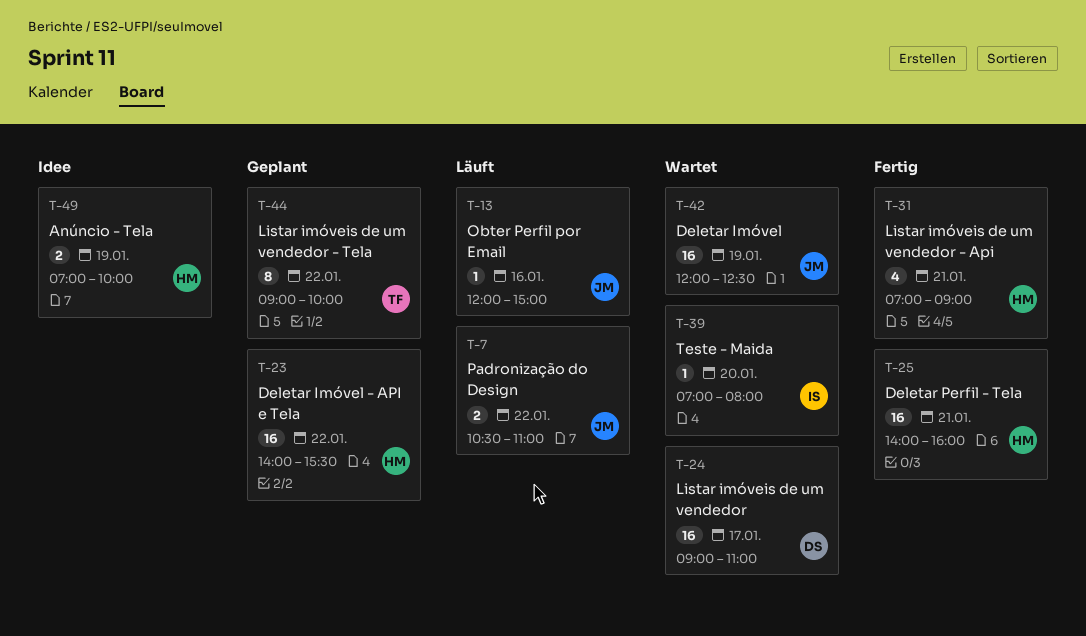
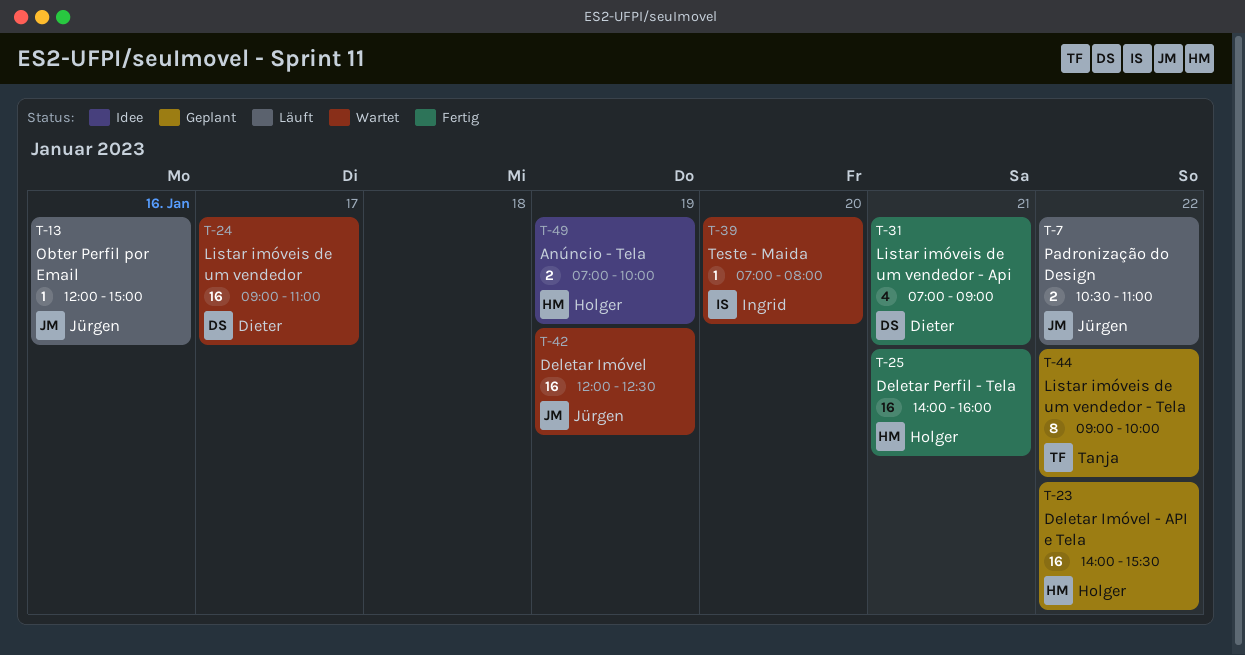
T-31, owner: Holger -> Dieter

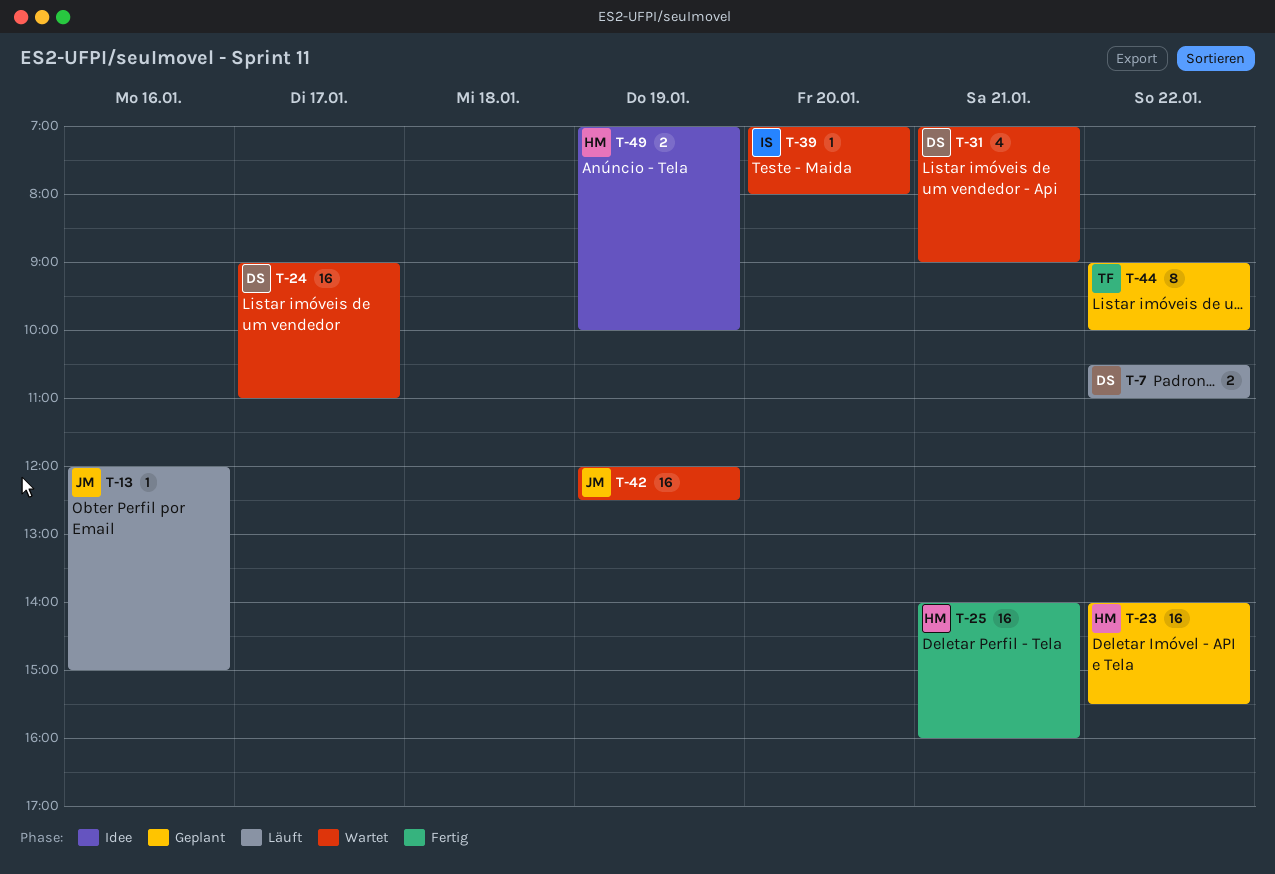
T-7, owner: Jürgen -> Dieter
T-31, status: Fertig -> Wartet

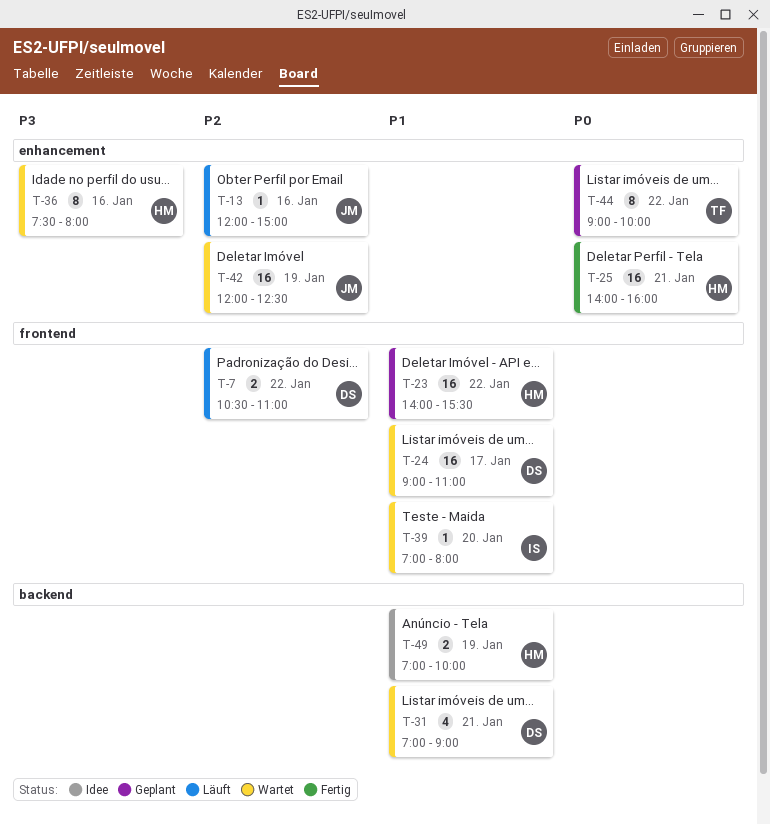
T-36: none -> present

